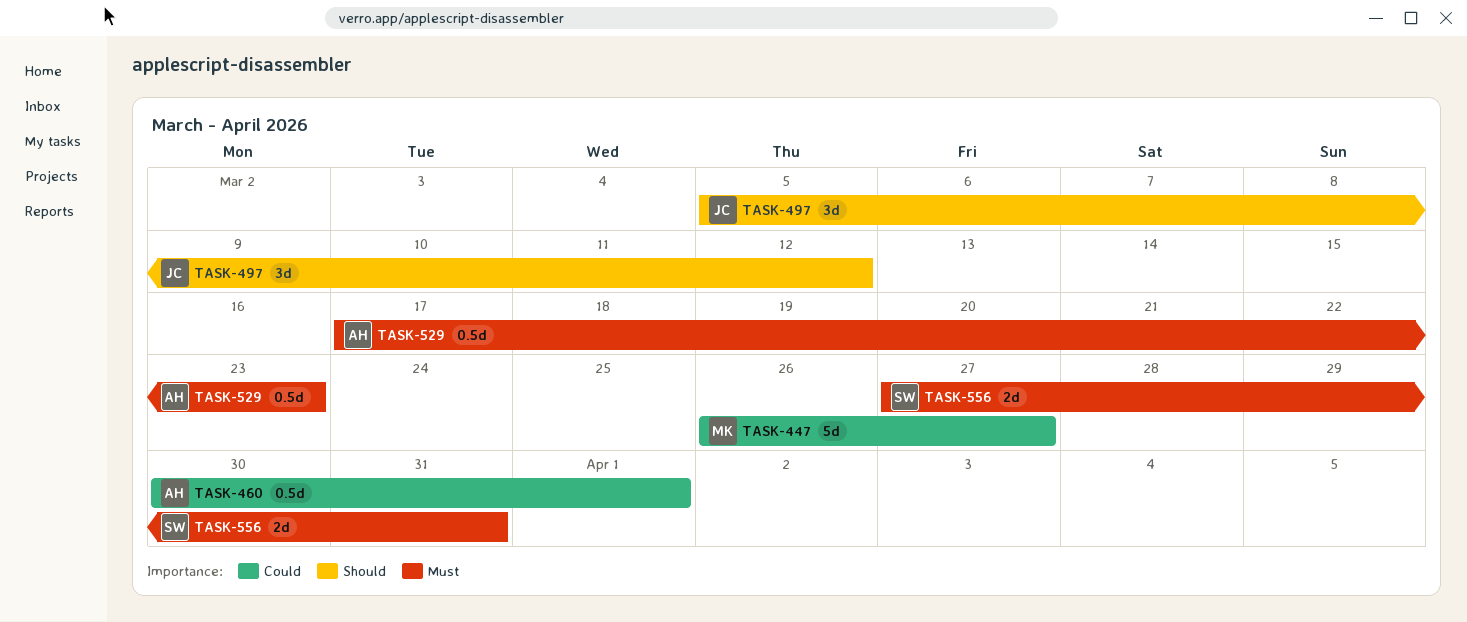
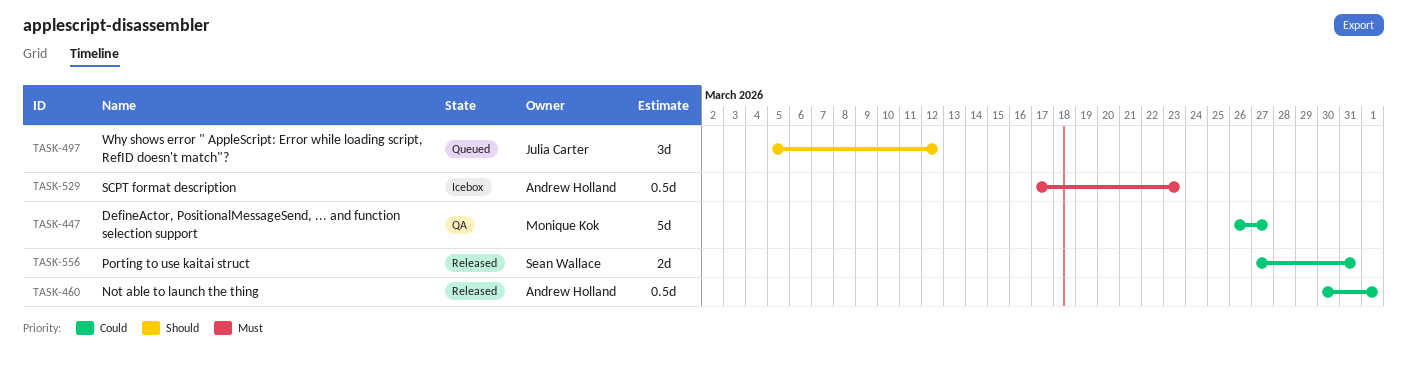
TASK-556, priority: Must -> Could

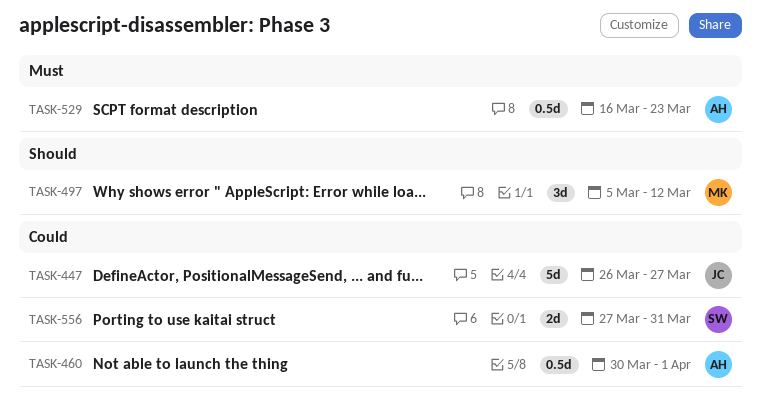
TASK-447, owner: Monique Kok -> Julia Carter
TASK-497, owner: Julia Carter -> Monique Kok
TASK-529, start: Mar 17 -> Mar 16

